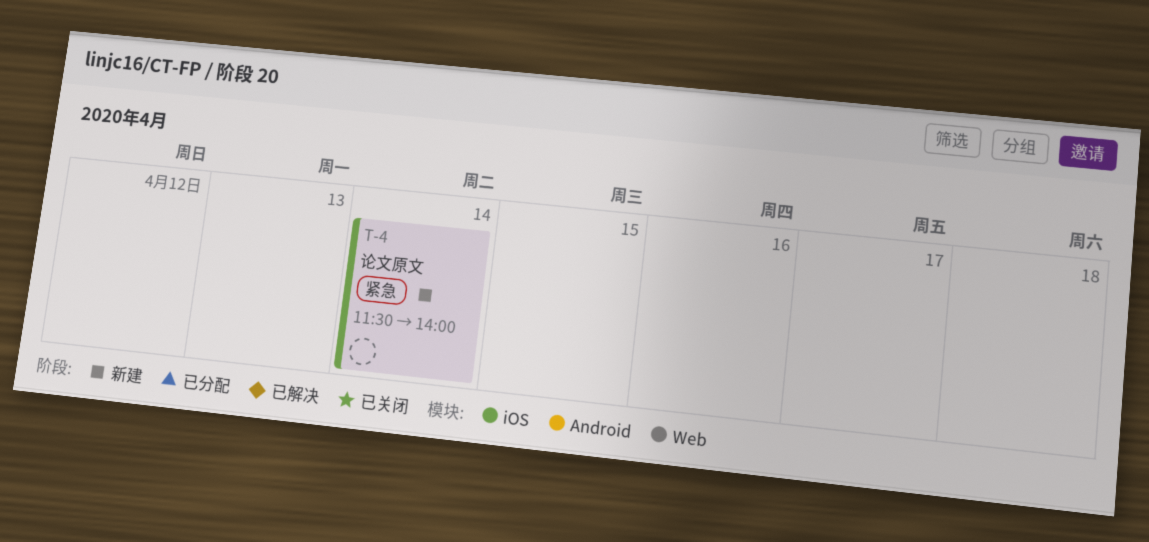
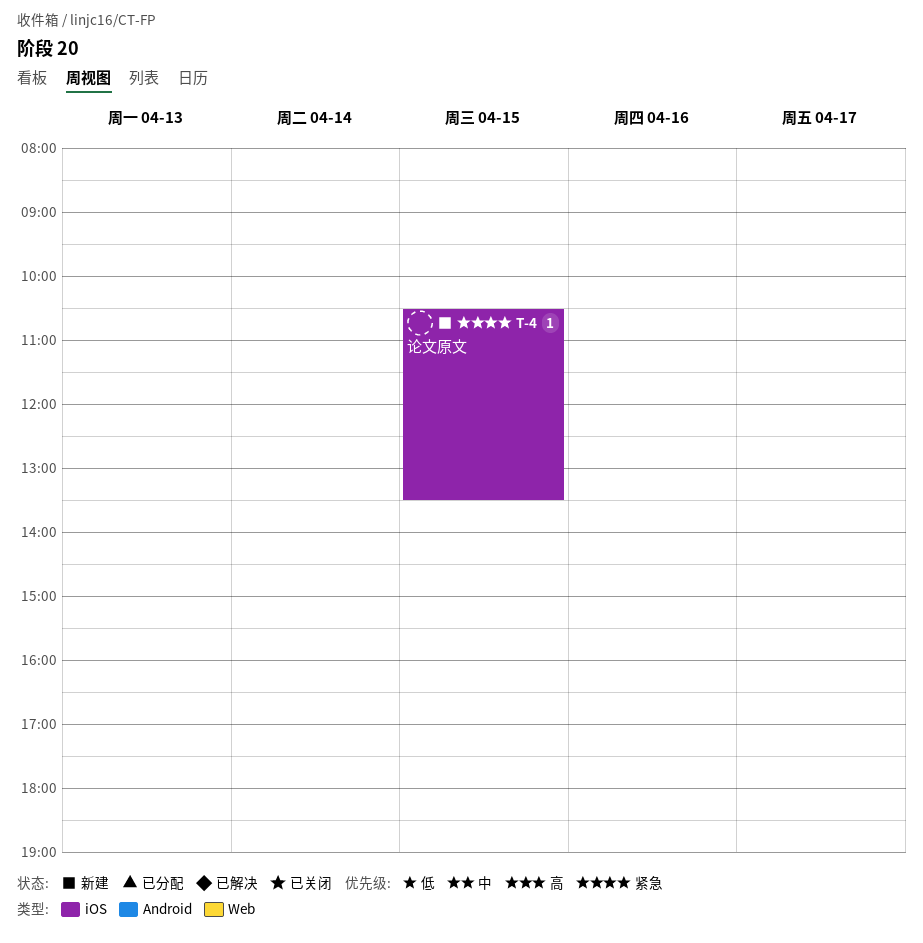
T-4, day: Apr 14 -> Apr 15
T-4, begins: 11:30 -> 10:30
T-4, ends: 14:00 -> 13:30

